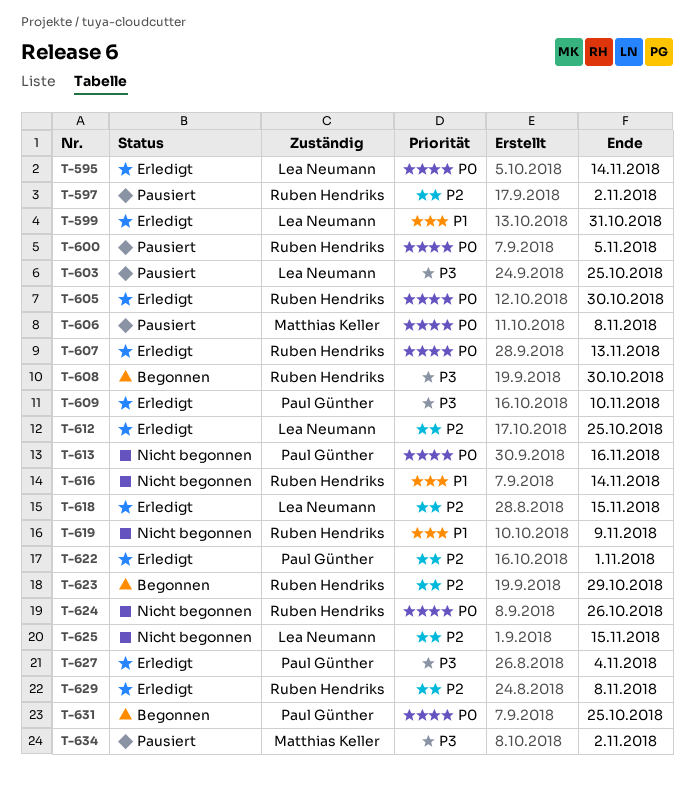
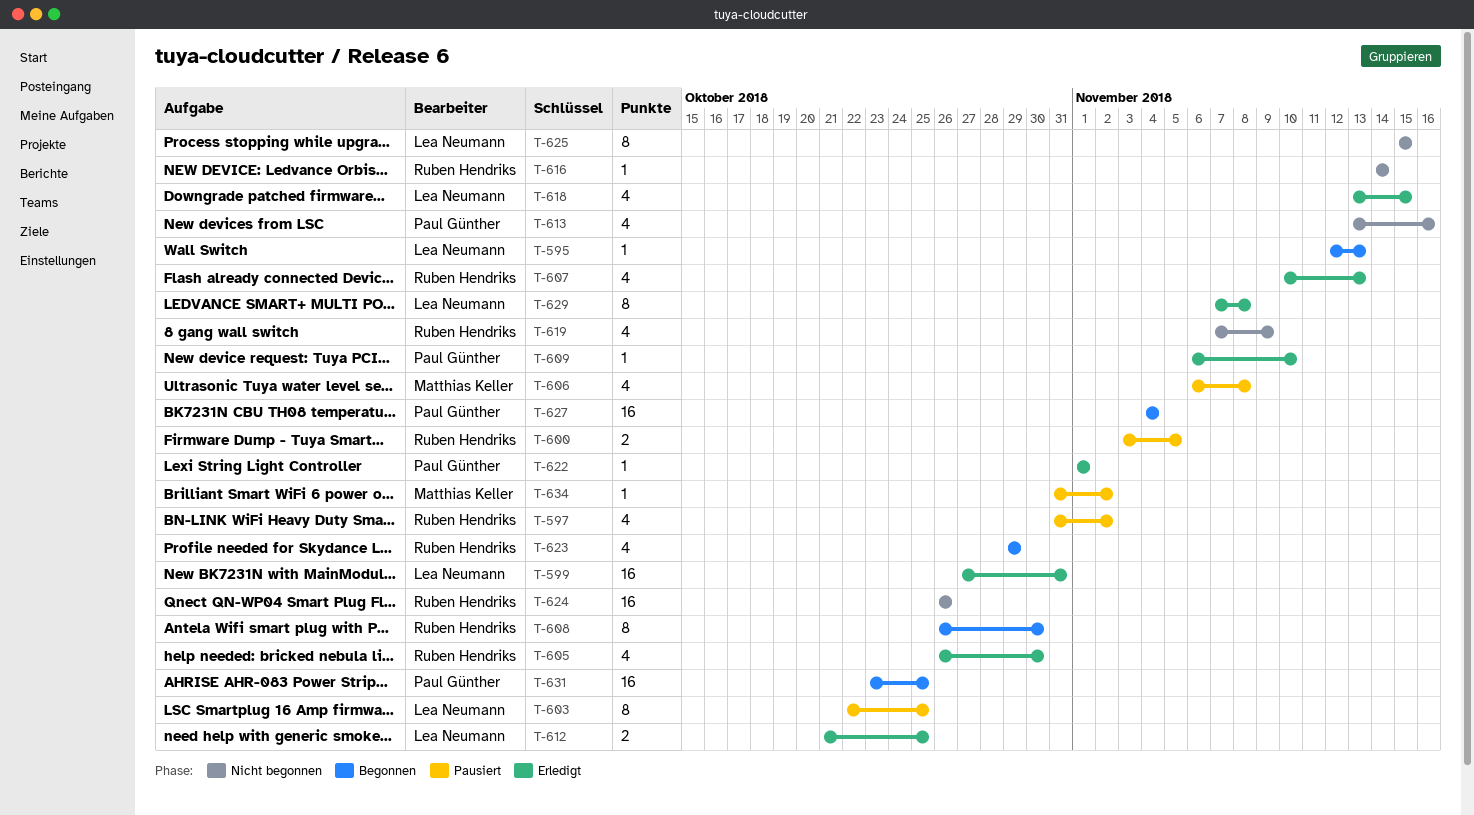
T-595, status: Erledigt -> Begonnen
T-595, due: Nov 14 -> Nov 13
T-627, status: Erledigt -> Begonnen
T-629, owner: Ruben Hendriks -> Lea Neumann

